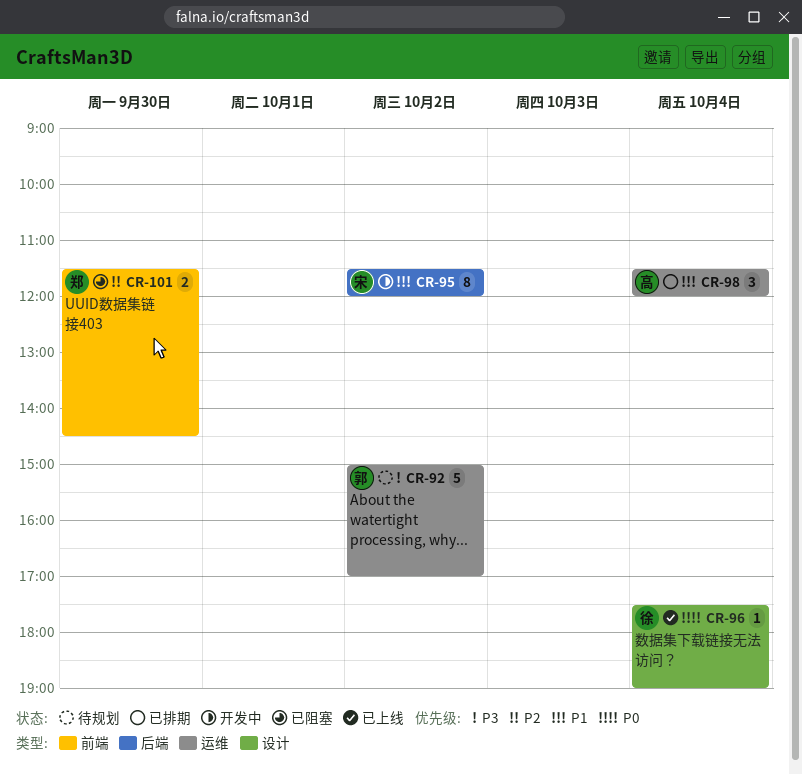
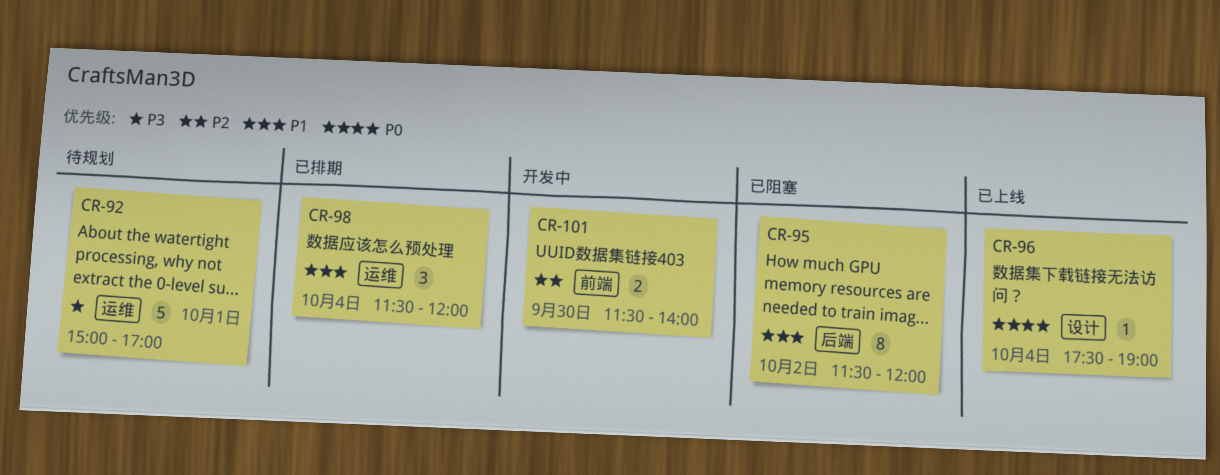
CR-92, day: Oct 2 -> Oct 1
CR-95, status: 开发中 -> 已阻塞
CR-101, status: 已阻塞 -> 开发中
CR-101, ends: 14:30 -> 14:00

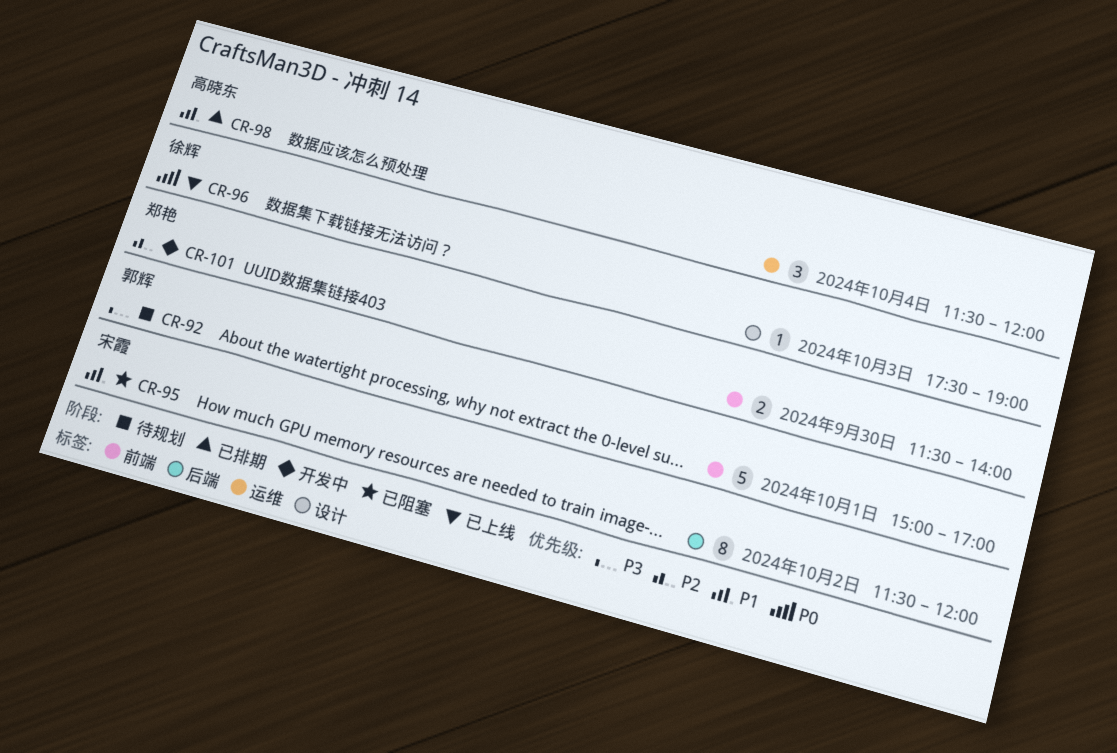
CR-92, label: 运维 -> 前端
CR-96, day: Oct 4 -> Oct 3

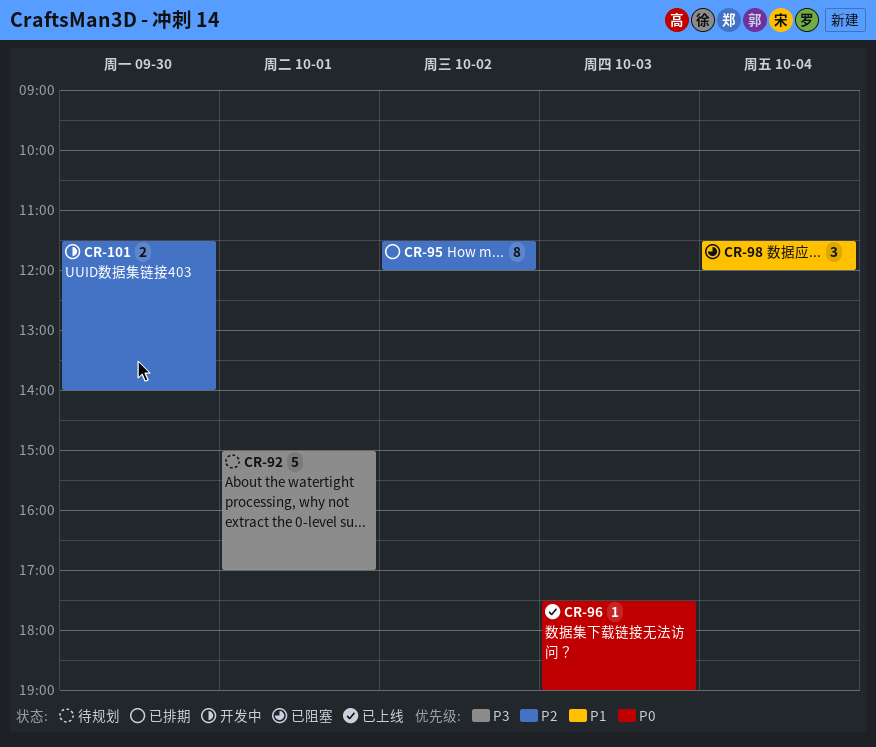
CR-95, status: 已阻塞 -> 已排期
CR-95, priority: P1 -> P2
CR-98, status: 已排期 -> 已阻塞

